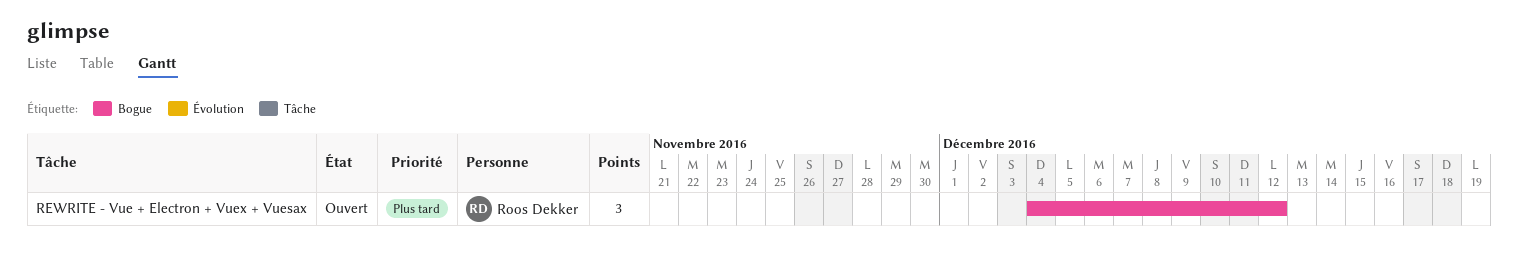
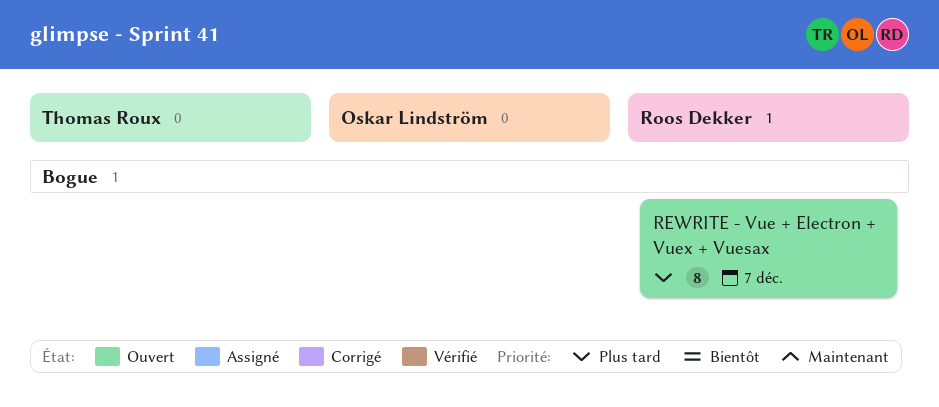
REWRITE - Vue + Electron + Vuex + Vuesax, estimate: 3 -> 8
REWRITE - Vue + Electron + Vuex + Vuesax, due: Dec 12 -> Dec 7

